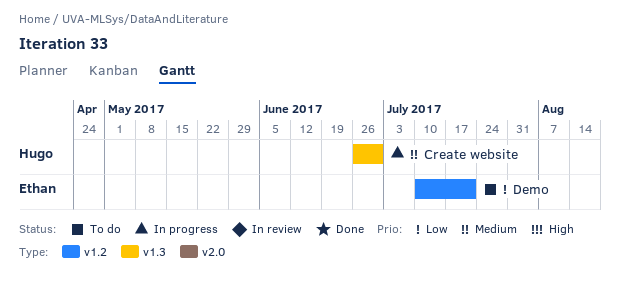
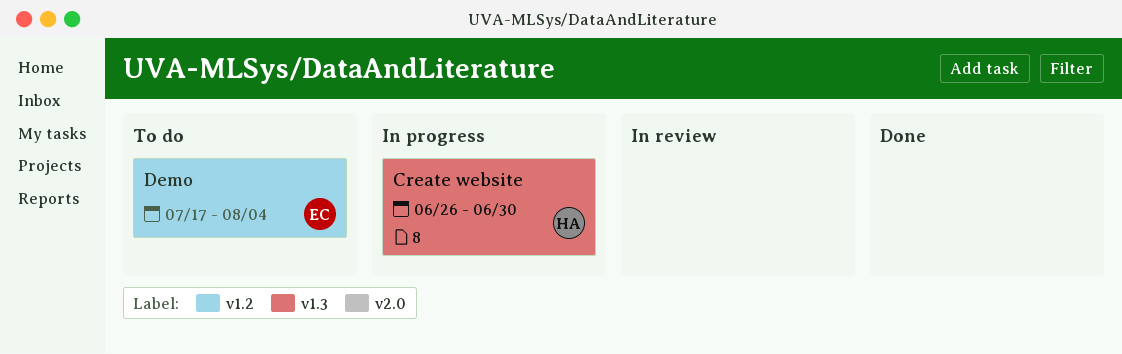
Demo, start: Jul 10 -> Jul 17
Demo, due: Jul 21 -> Aug 4

